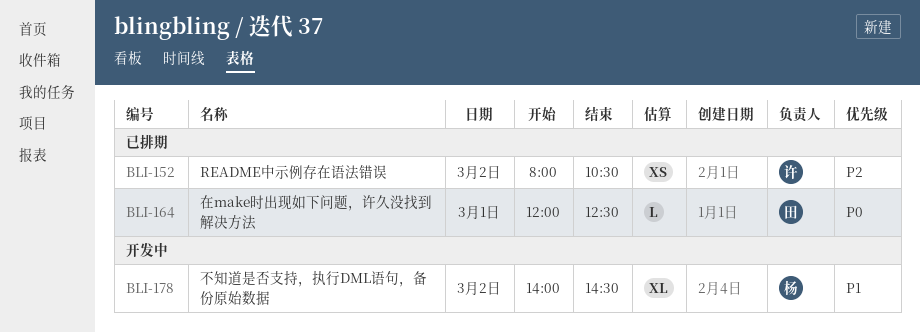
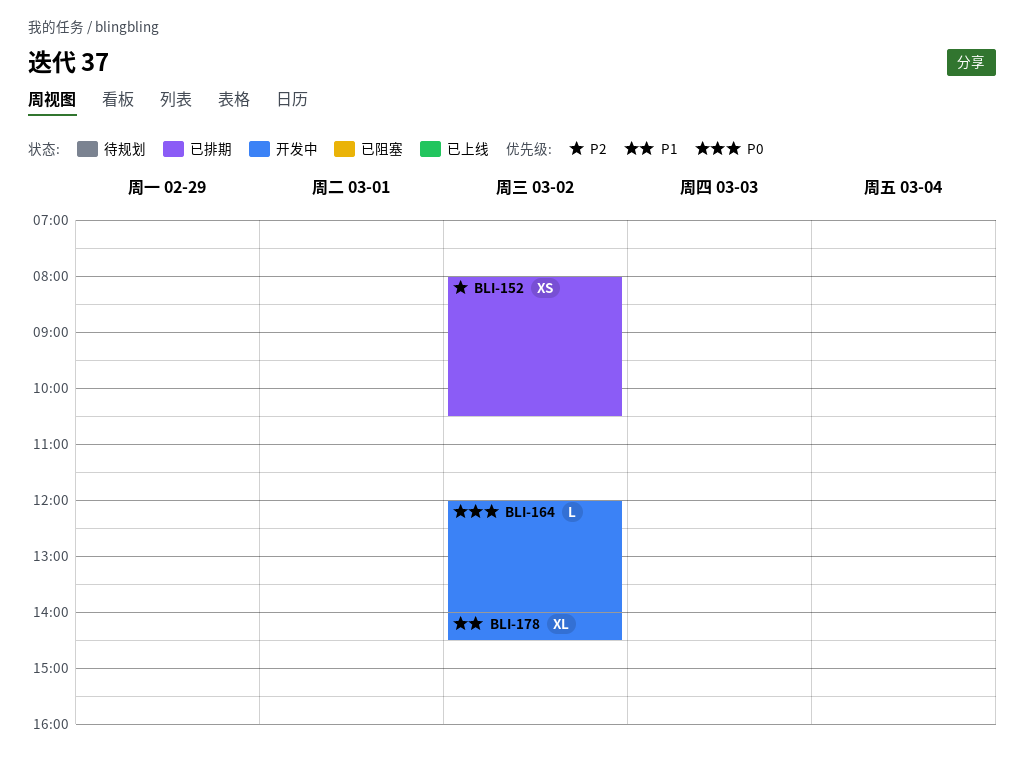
BLI-164, status: 已排期 -> 开发中
BLI-164, day: Mar 1 -> Mar 2
BLI-164, ends: 12:30 -> 14:00

